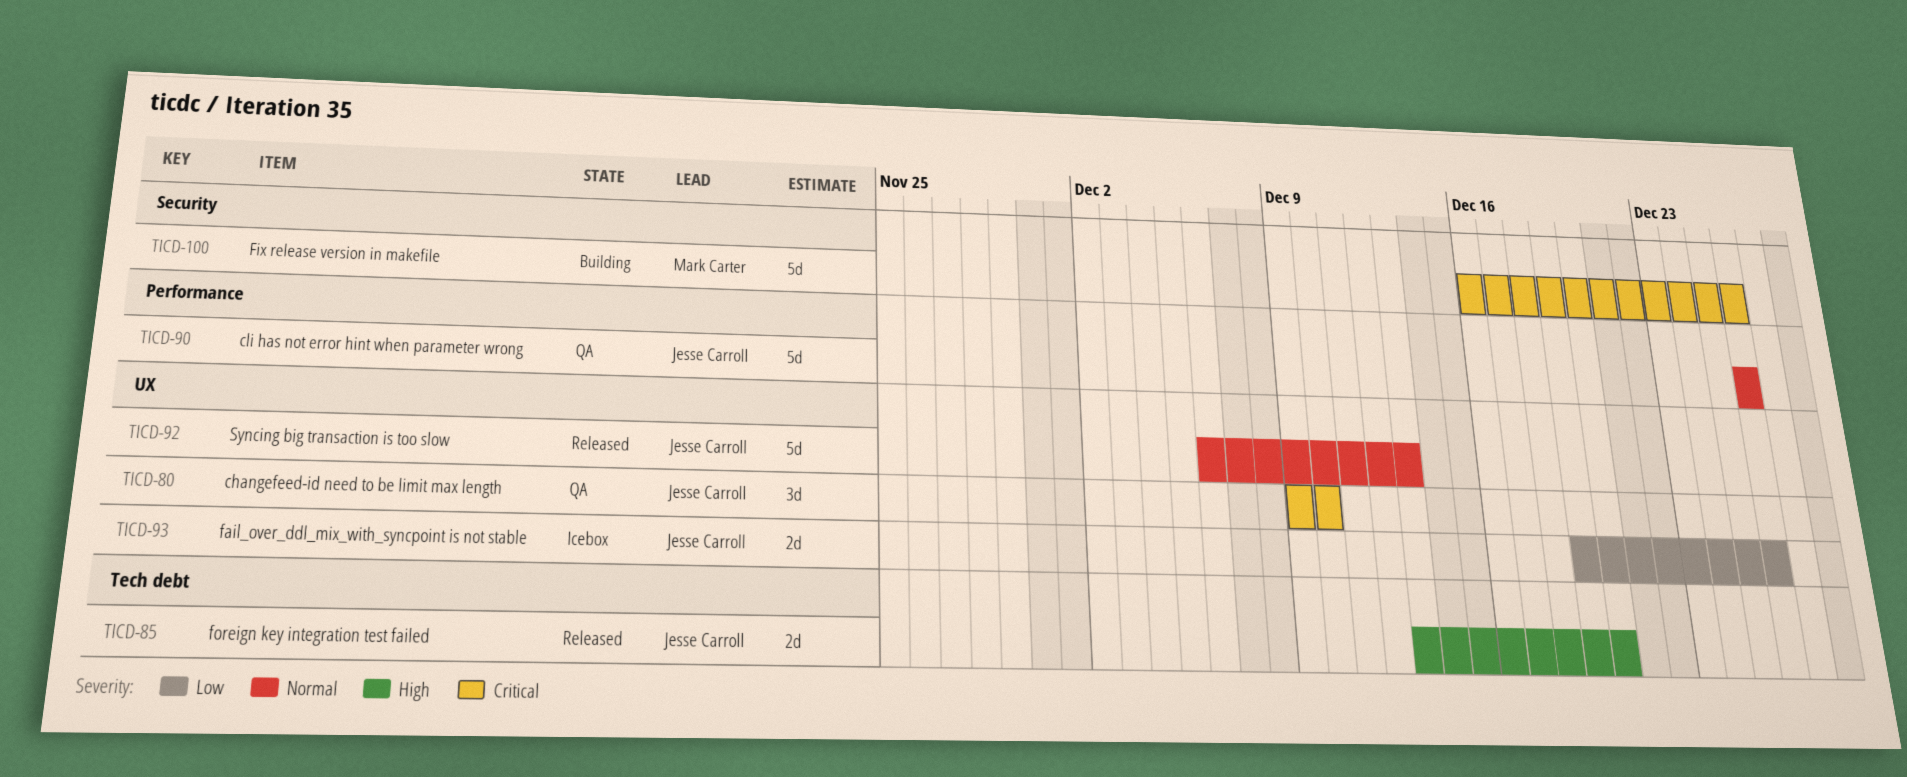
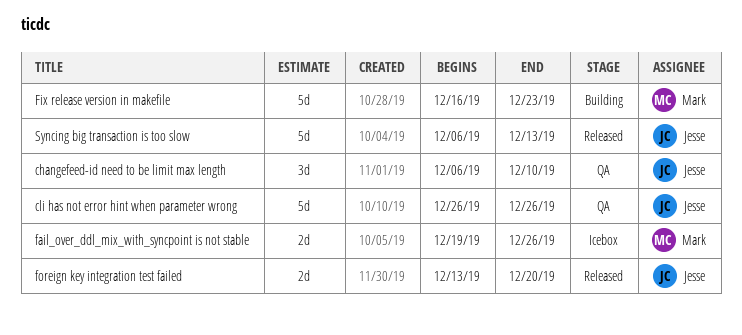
changefeed-id need to be limit max length, start: Dec 9 -> Dec 6
fail_over_ddl_mix_with_syncpoint is not stable, owner: Jesse Carroll -> Mark Carter
Fix release version in makefile, due: Dec 26 -> Dec 23

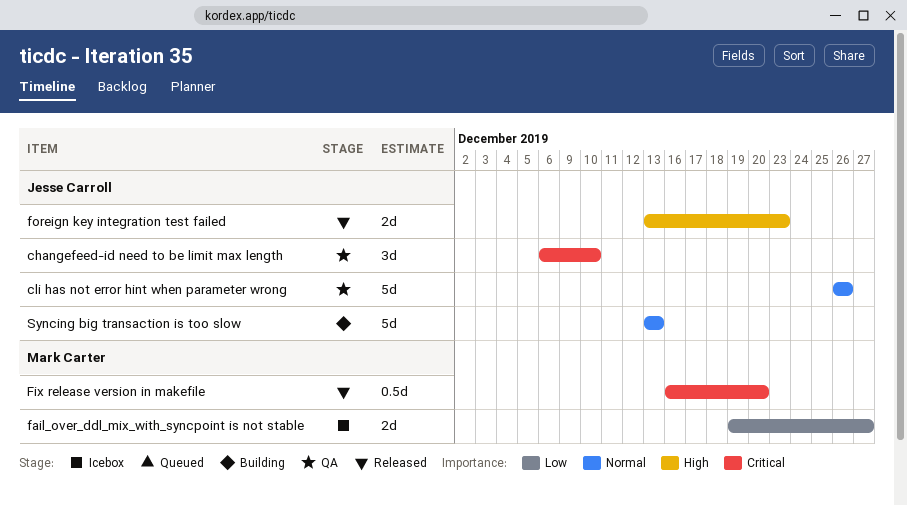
fail_over_ddl_mix_with_syncpoint is not stable, due: Dec 26 -> Dec 27
Fix release version in makefile, status: Building -> Released
Fix release version in makefile, estimate: 5d -> 0.5d
Fix release version in makefile, due: Dec 23 -> Dec 20
foreign key integration test failed, due: Dec 20 -> Dec 23
Syncing big transaction is too slow, status: Released -> Building
Syncing big transaction is too slow, start: Dec 6 -> Dec 13

